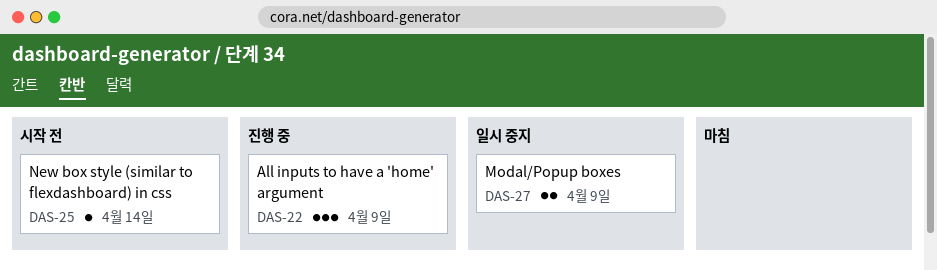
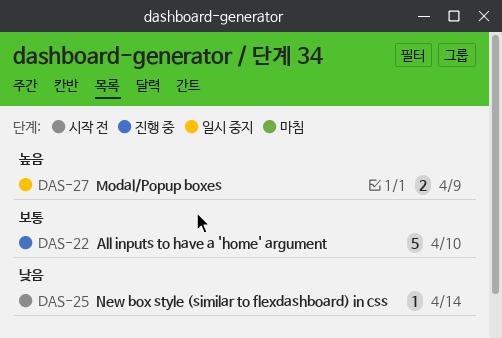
DAS-22, estimate: 3 -> 5
DAS-22, due: Apr 9 -> Apr 10

